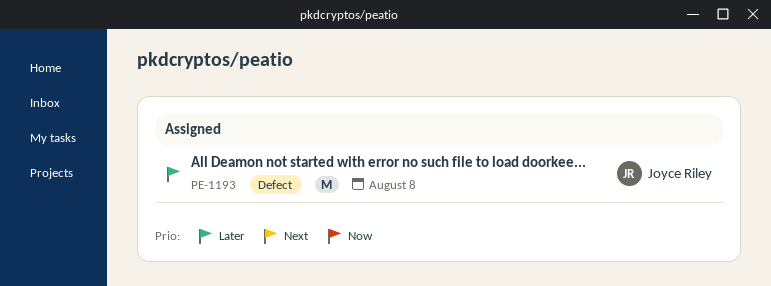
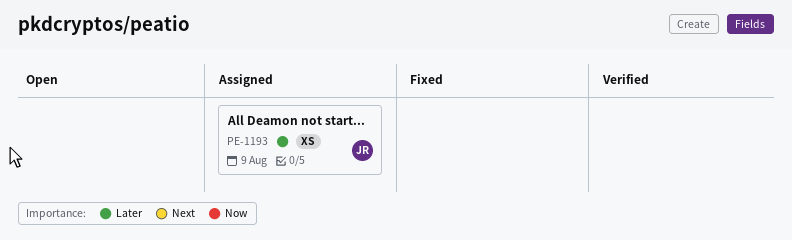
PE-1193, estimate: M -> XS
PE-1193, due: Aug 8 -> Aug 9

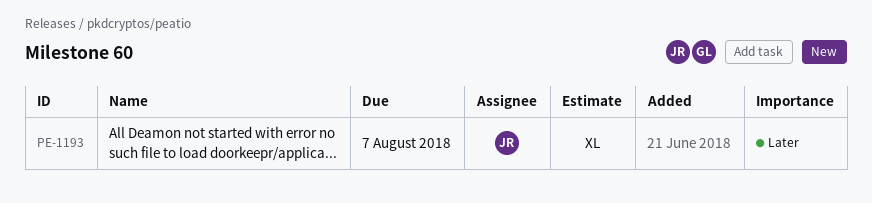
PE-1193, estimate: XS -> XL
PE-1193, due: Aug 9 -> Aug 7

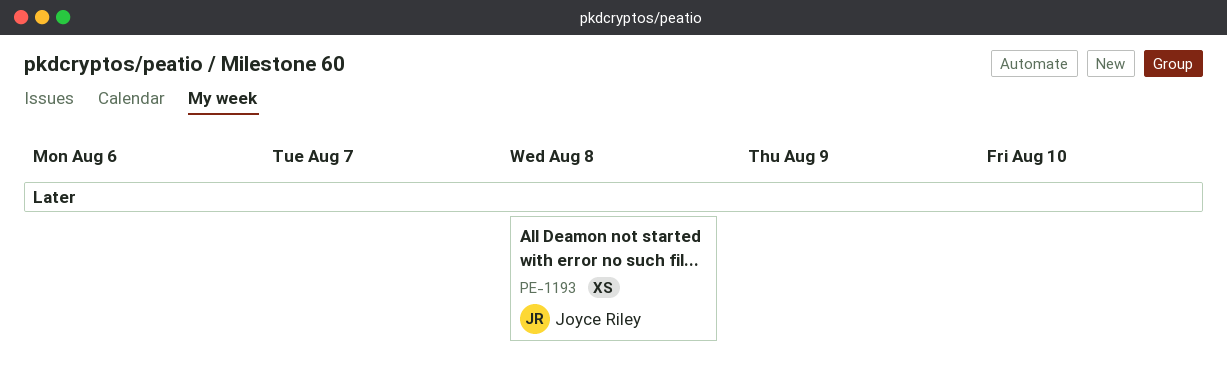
PE-1193, estimate: XL -> XS
PE-1193, due: Aug 7 -> Aug 8

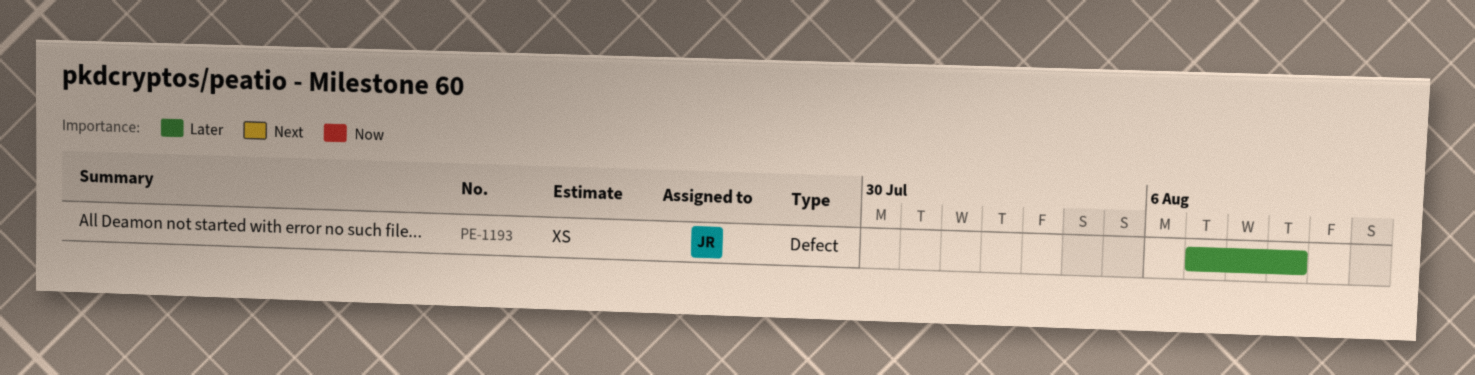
PE-1193, due: Aug 8 -> Aug 9

